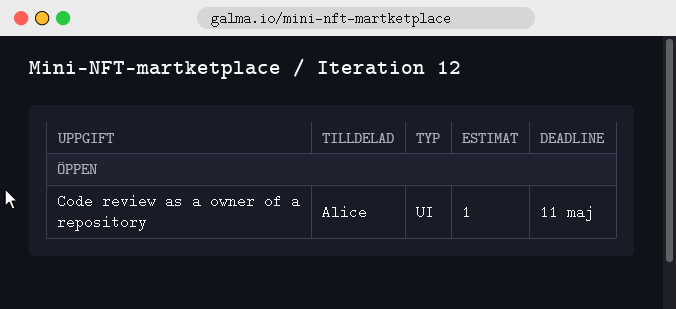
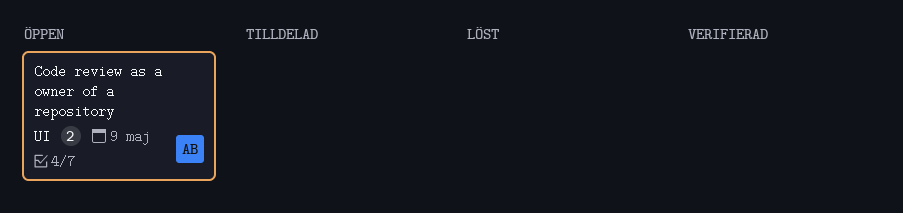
Code review as a owner of a repository, estimate: 1 -> 2
Code review as a owner of a repository, due: May 11 -> May 9

